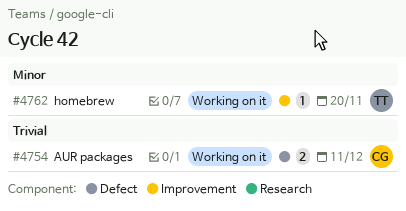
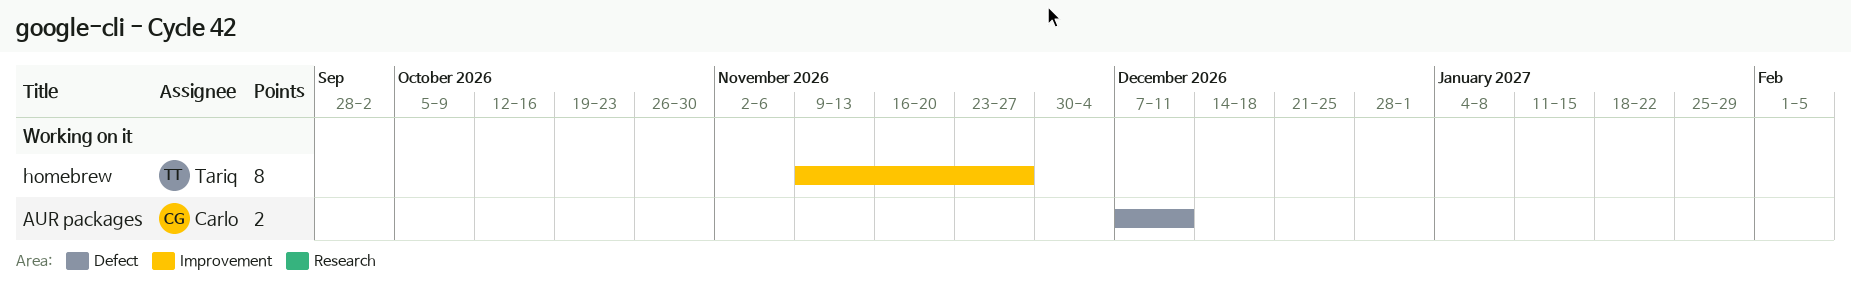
homebrew, estimate: 1 -> 8
homebrew, due: Nov 20 -> Nov 27

